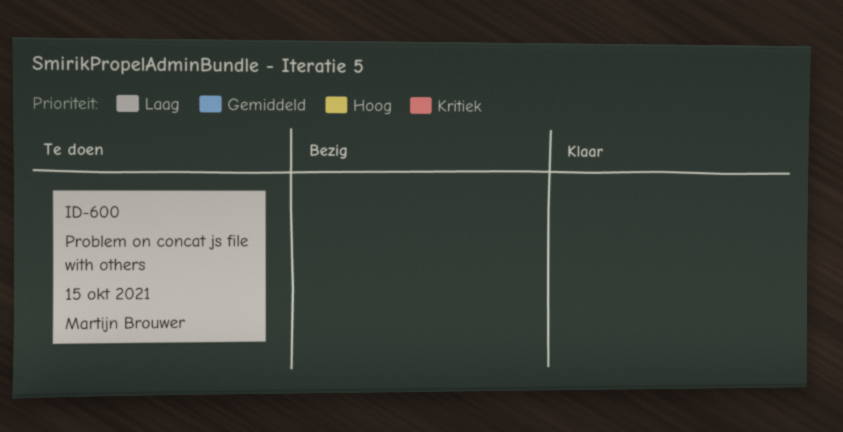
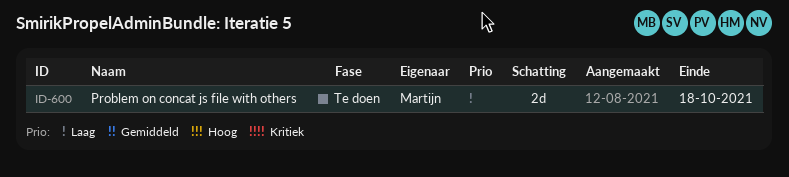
ID-600, due: Oct 15 -> Oct 18

